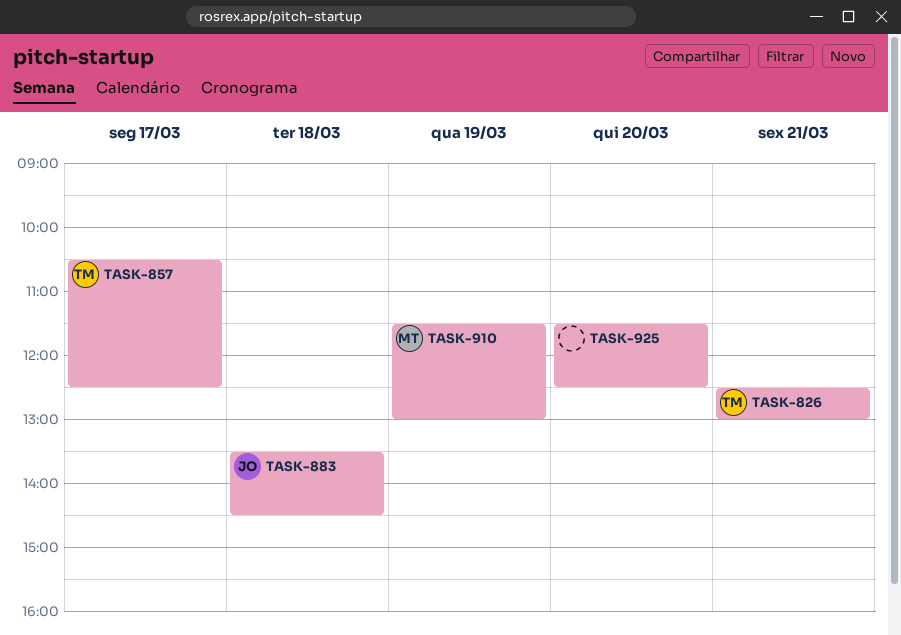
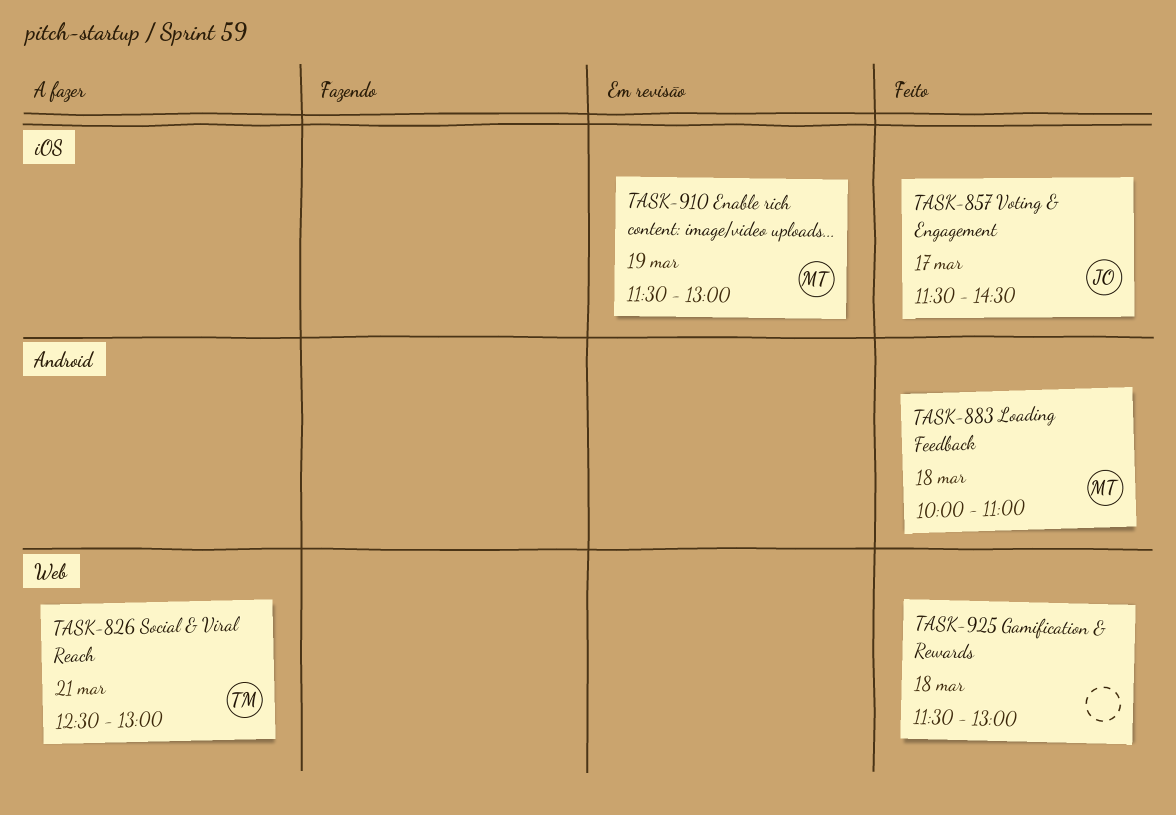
TASK-857, owner: TM -> JO
TASK-857, begins: 10:30 -> 11:30
TASK-857, ends: 12:30 -> 14:30
TASK-883, owner: JO -> MT
TASK-883, begins: 13:30 -> 10:00
TASK-883, ends: 14:30 -> 11:00
TASK-925, day: Mar 20 -> Mar 18
TASK-925, ends: 12:30 -> 13:00

